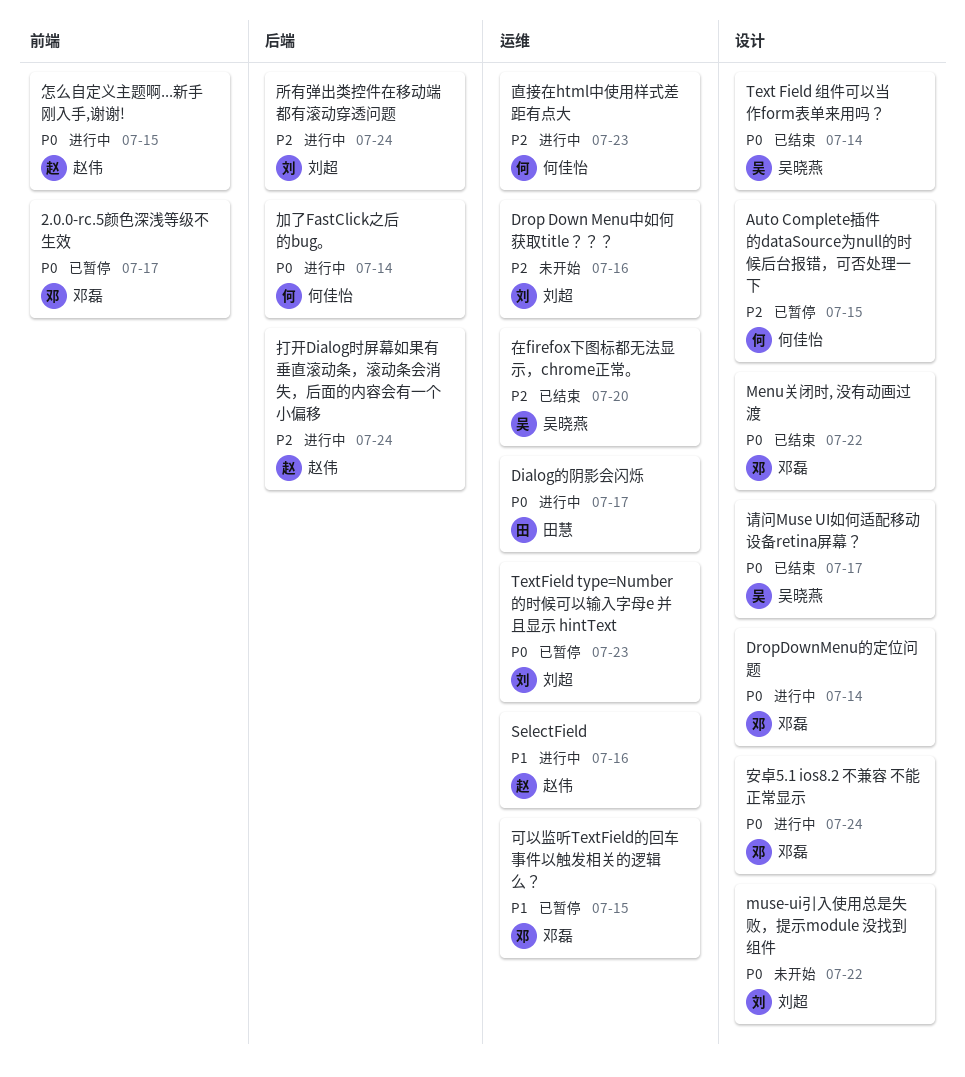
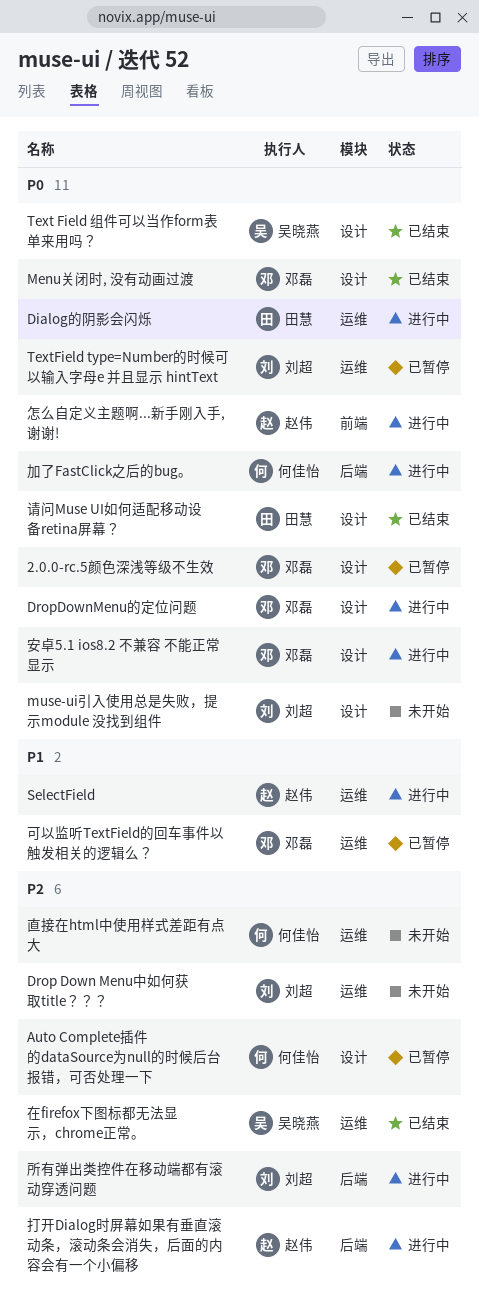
2.0.0-rc.5颜色深浅等级不生效, label: 前端 -> 设计
直接在html中使用样式差距有点大, status: 进行中 -> 未开始
请问Muse UI如何适配移动设备retina屏幕？, owner: 吴晓燕 -> 田慧

